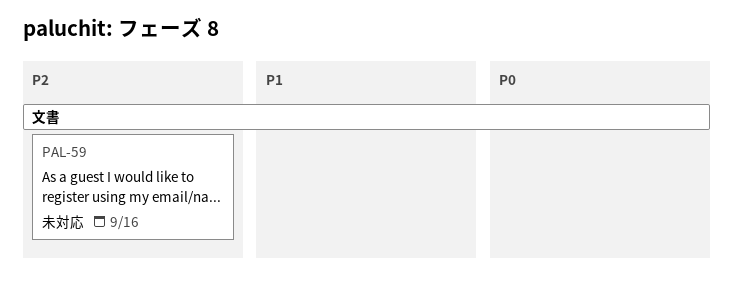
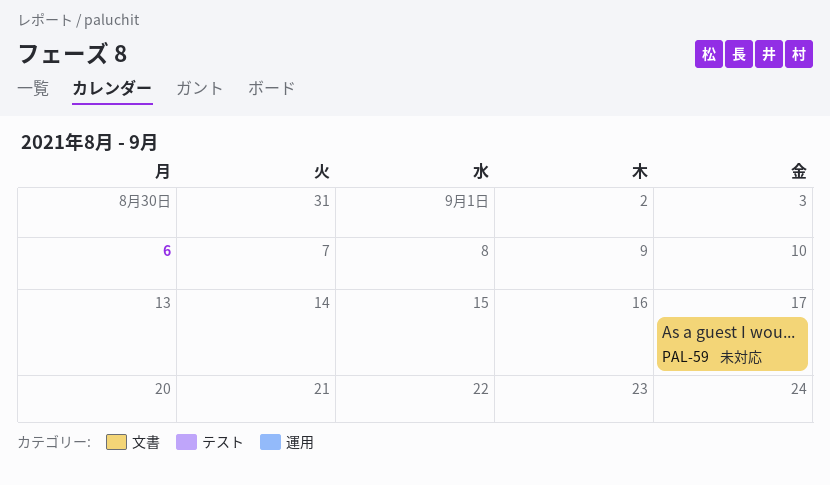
PAL-59, due: Sep 16 -> Sep 17

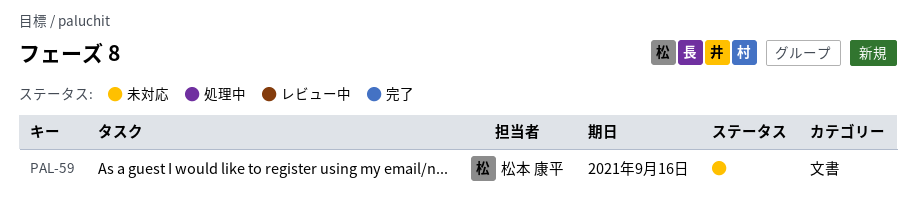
PAL-59, due: Sep 17 -> Sep 16

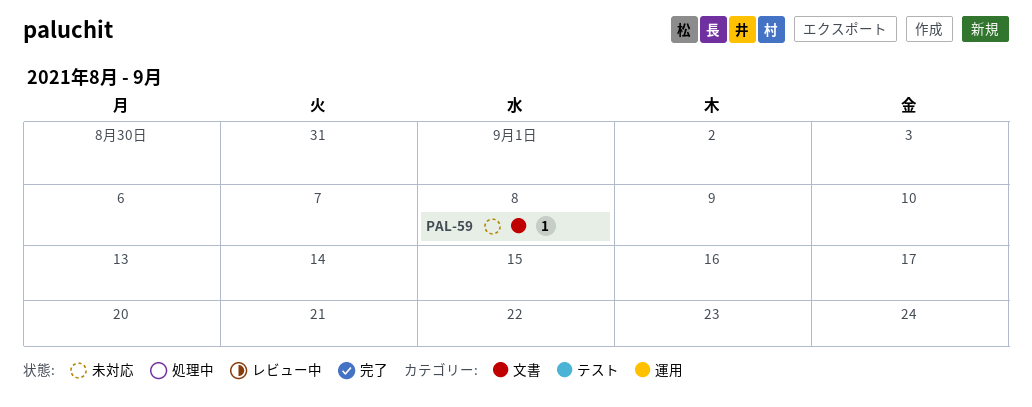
PAL-59, due: Sep 16 -> Sep 8

